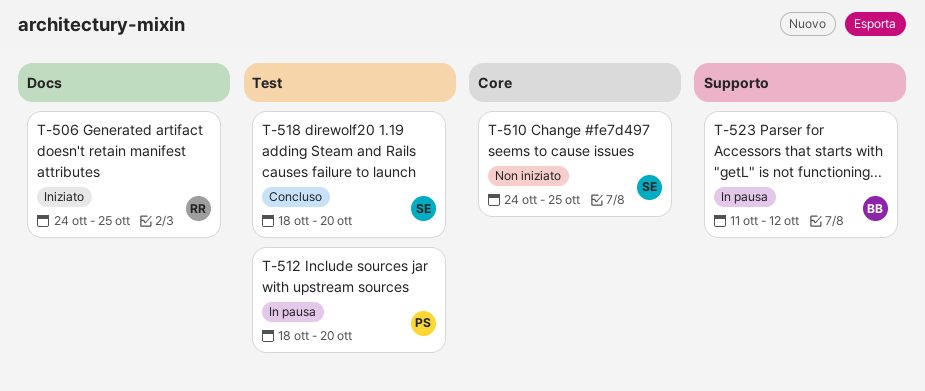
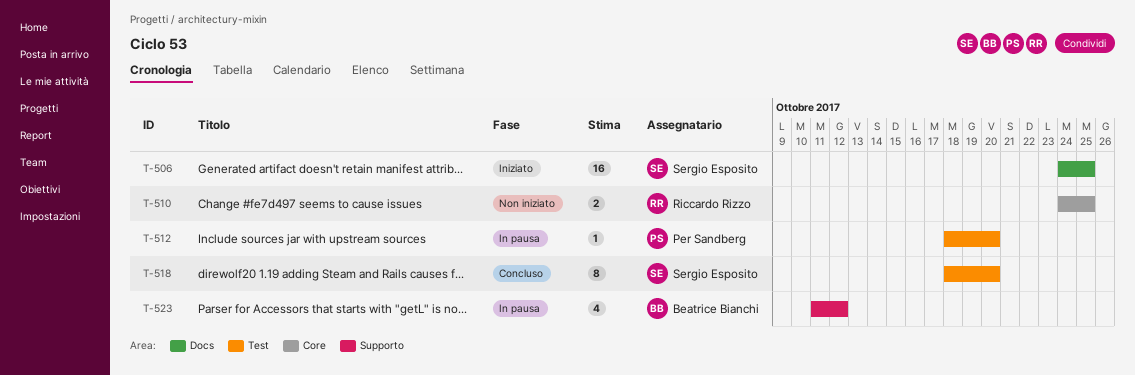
T-506, owner: Riccardo Rizzo -> Sergio Esposito
T-510, owner: Sergio Esposito -> Riccardo Rizzo

